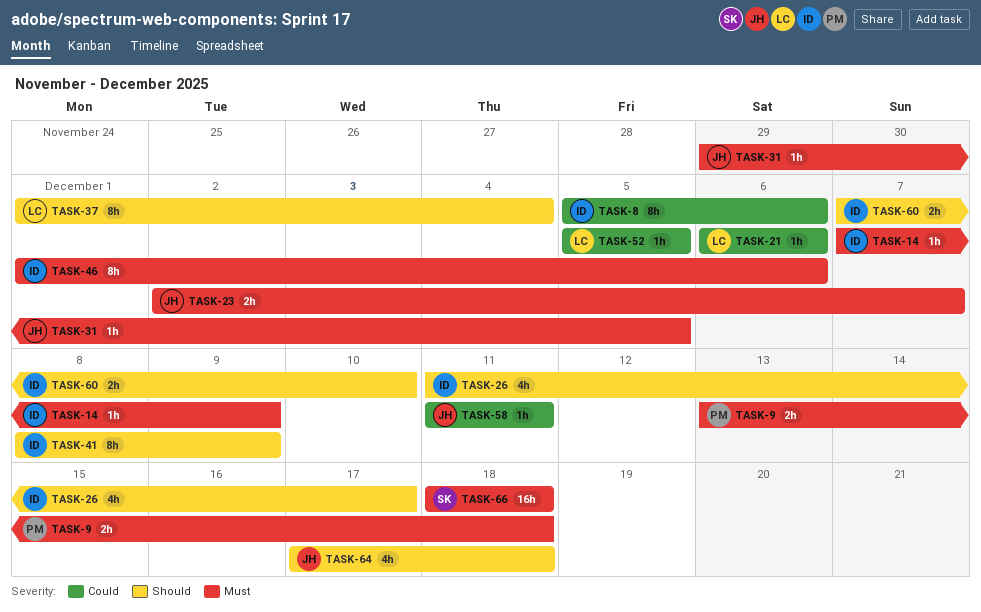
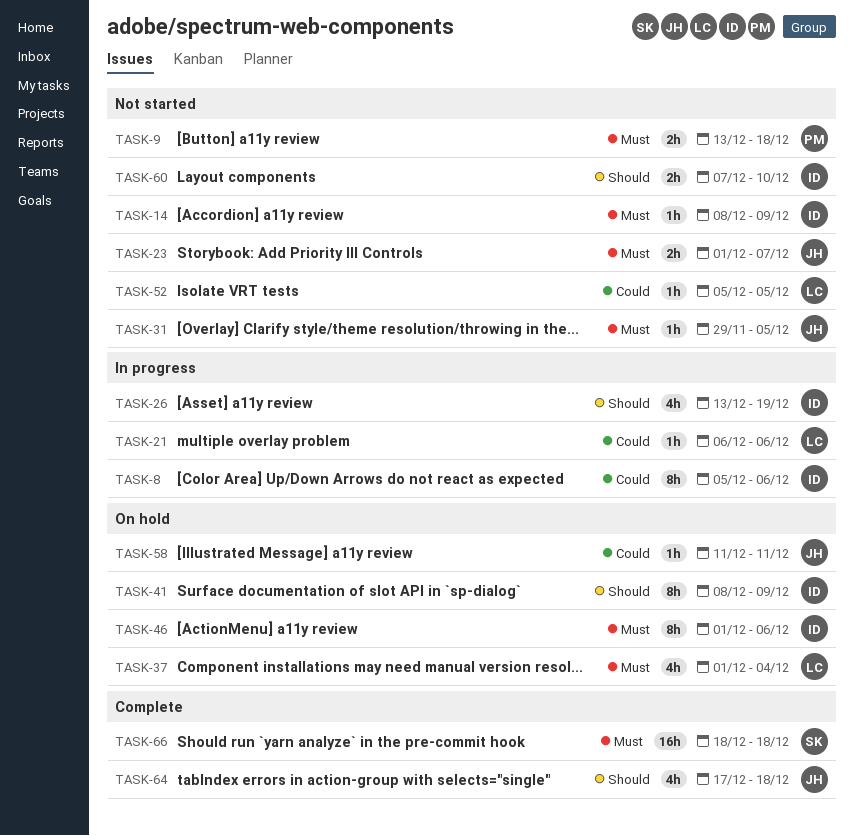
TASK-14, start: Dec 7 -> Dec 8
TASK-23, start: Dec 2 -> Dec 1
TASK-26, start: Dec 11 -> Dec 13
TASK-26, due: Dec 17 -> Dec 19
TASK-37, priority: Should -> Must
TASK-37, estimate: 8h -> 4h

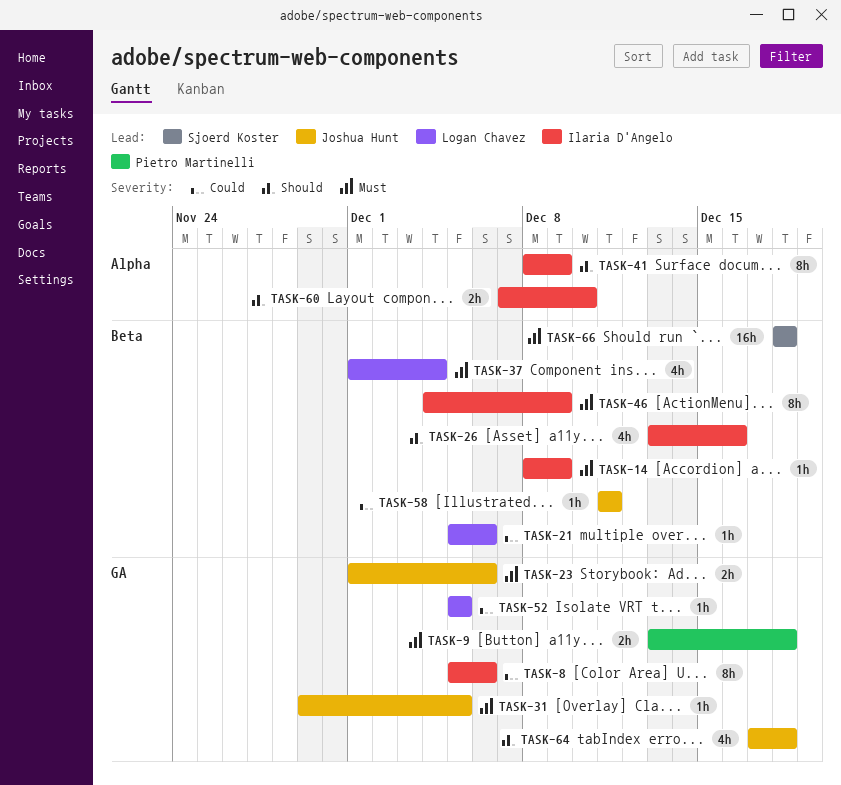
TASK-21, start: Dec 6 -> Dec 5
TASK-23, due: Dec 7 -> Dec 6
TASK-26, due: Dec 19 -> Dec 16
TASK-46, start: Dec 1 -> Dec 4
TASK-46, due: Dec 6 -> Dec 9

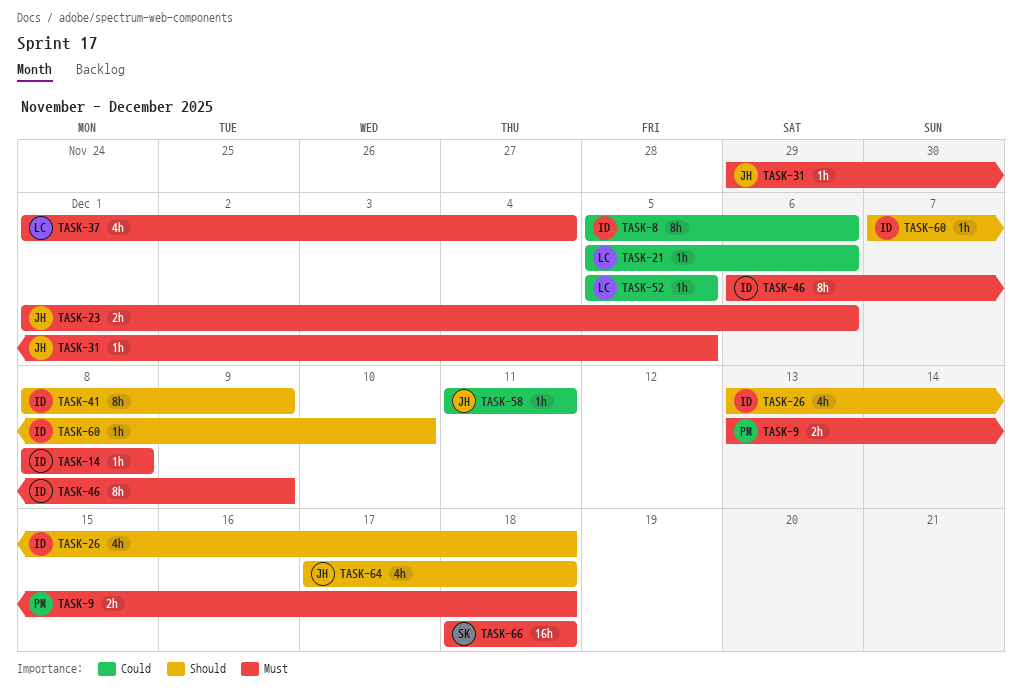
TASK-14, due: Dec 9 -> Dec 8
TASK-26, due: Dec 16 -> Dec 18
TASK-46, start: Dec 4 -> Dec 6
TASK-60, estimate: 2h -> 1h

